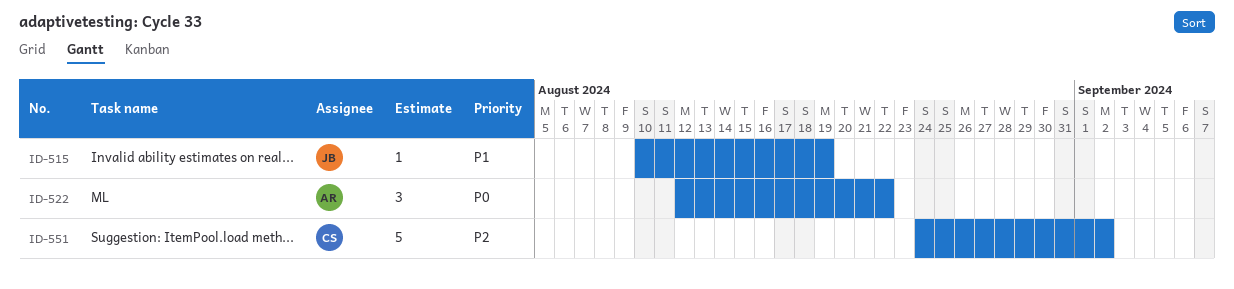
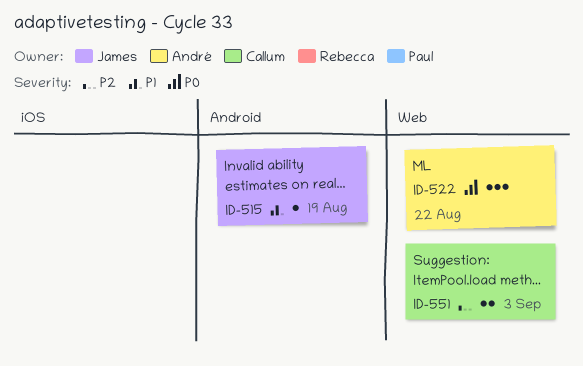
ID-551, estimate: 5 -> 2
ID-551, due: Sep 2 -> Sep 3

